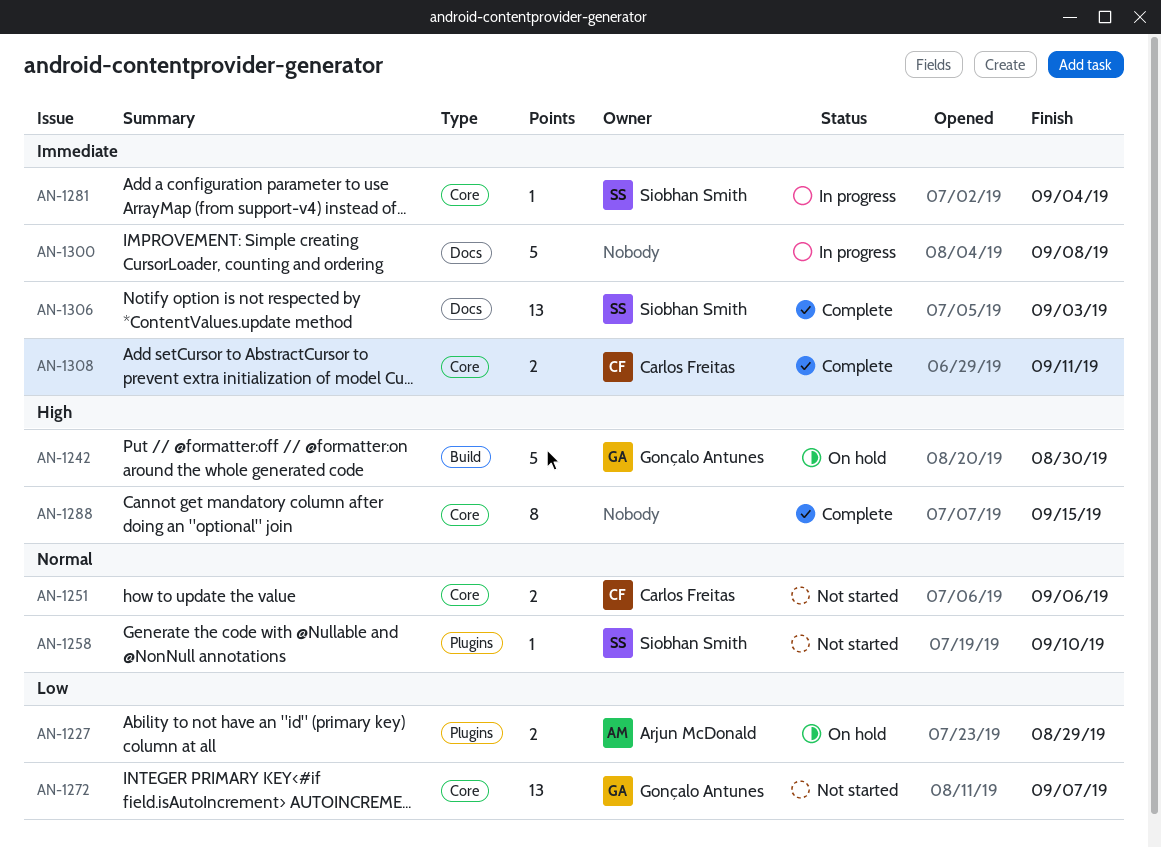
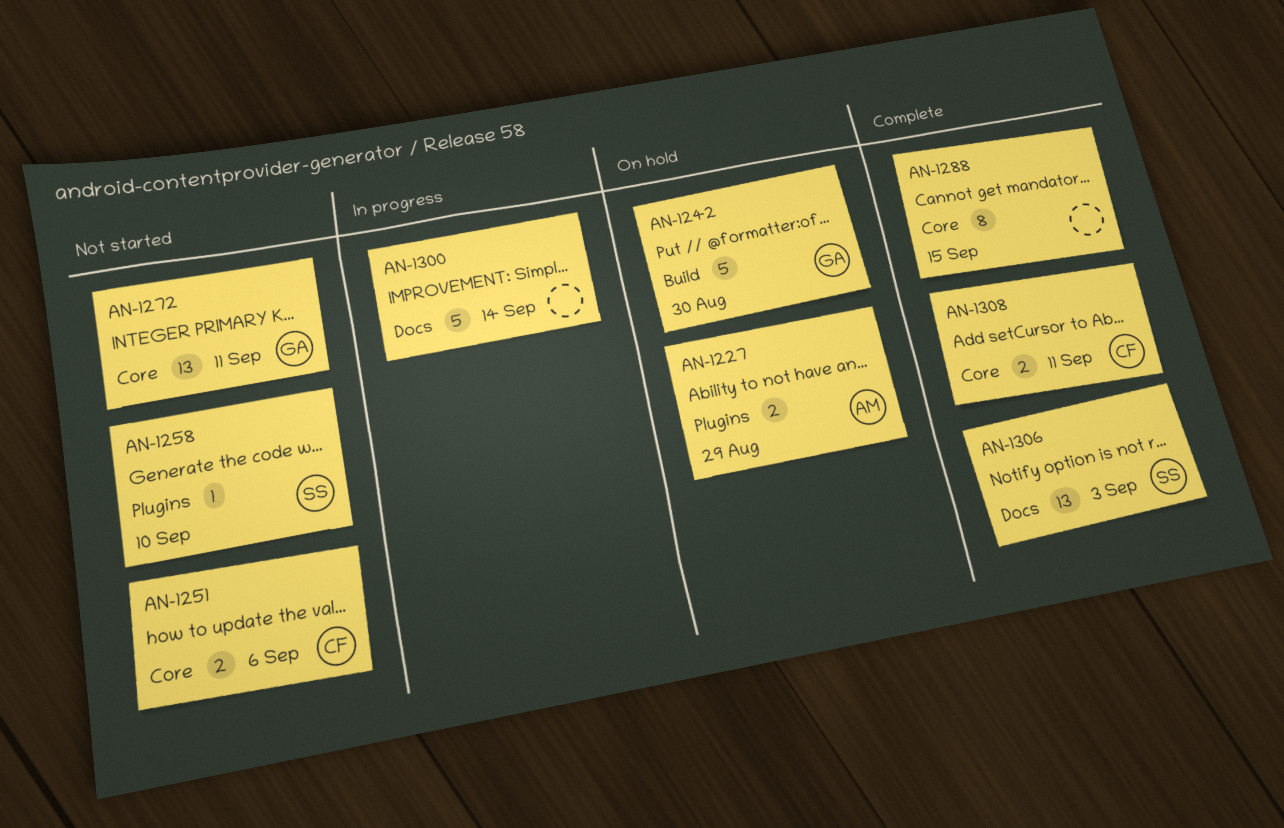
AN-1272, due: Sep 7 -> Sep 11
AN-1281: present -> none
AN-1300, due: Sep 8 -> Sep 14

